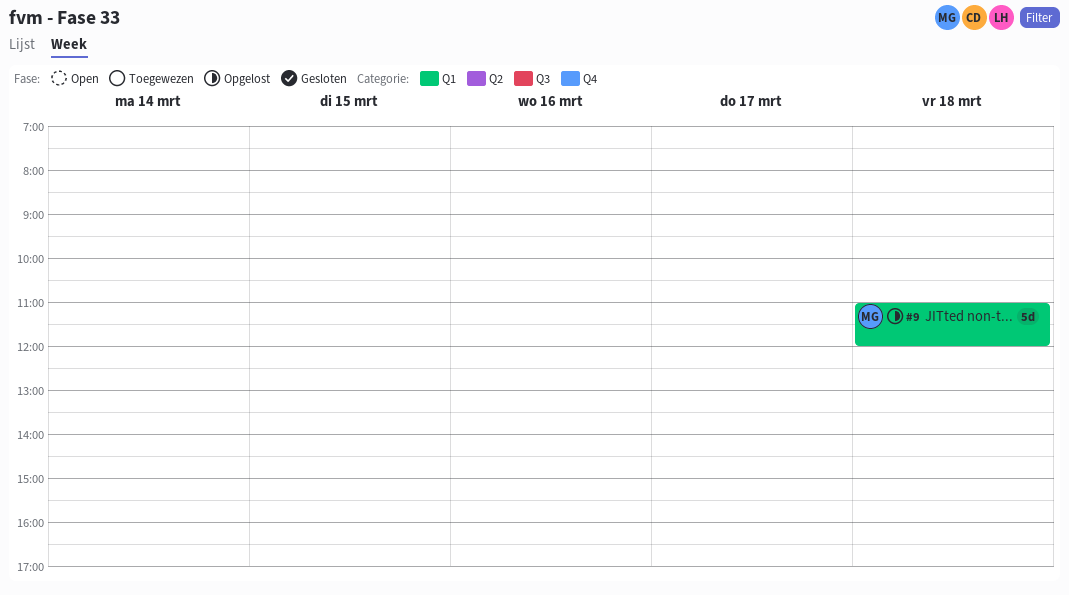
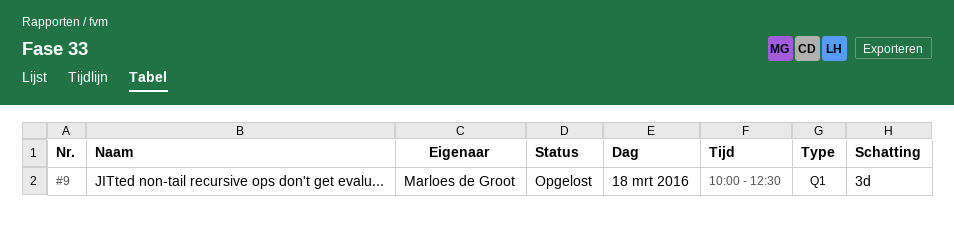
#9, estimate: 5d -> 3d
#9, begins: 11:00 -> 10:00
#9, ends: 12:00 -> 12:30

